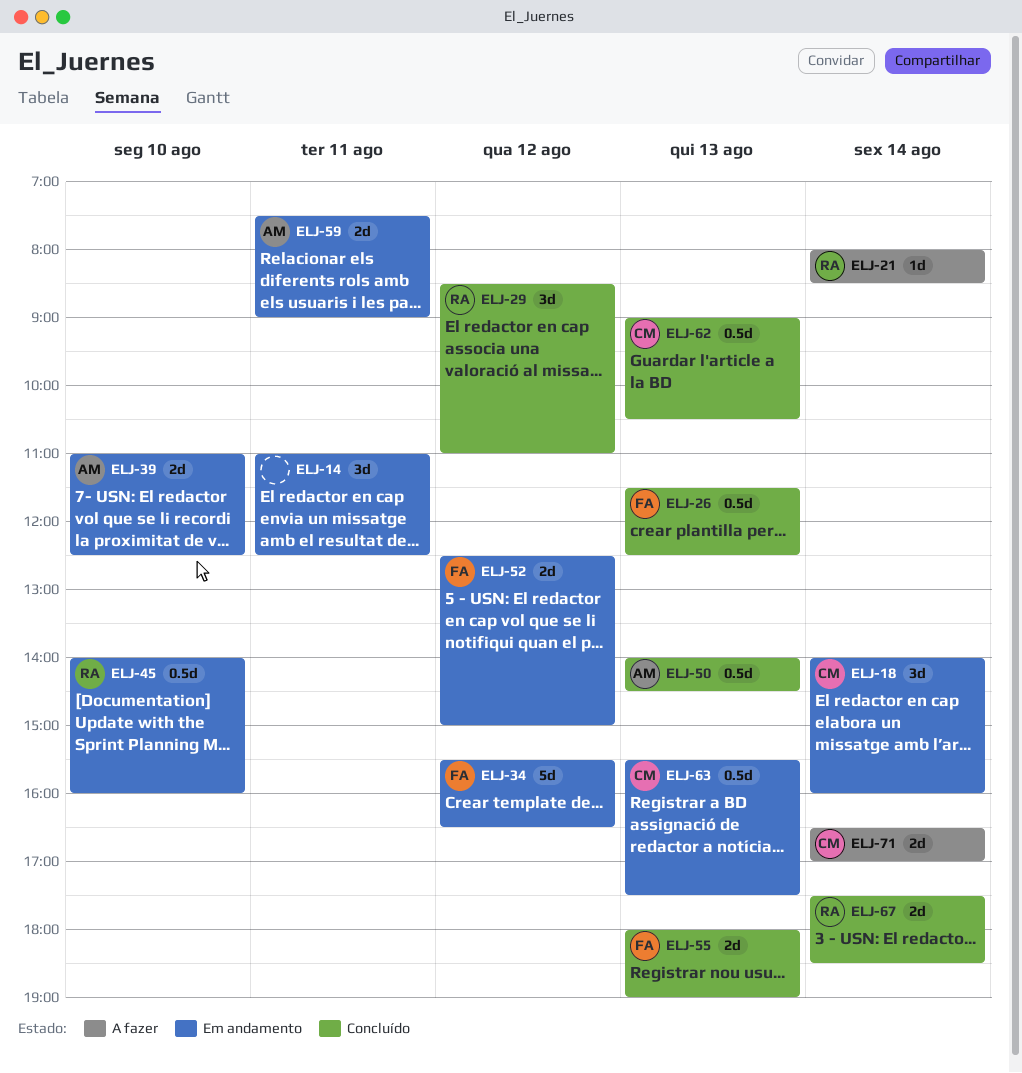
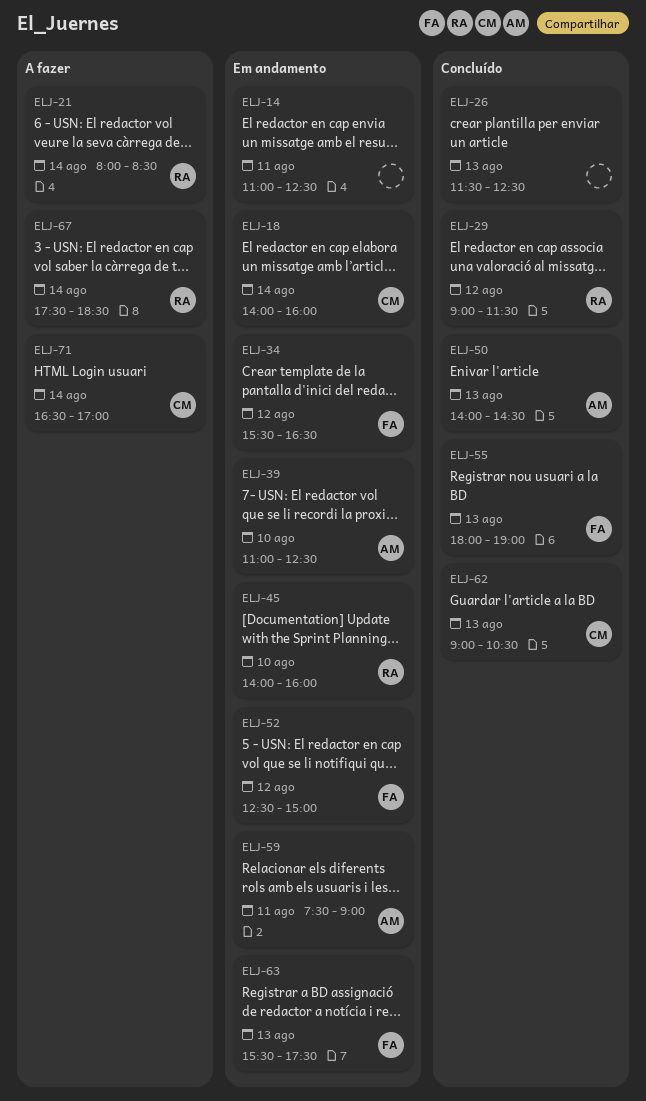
ELJ-26, owner: FA -> none
ELJ-29, begins: 08:30 -> 09:00
ELJ-29, ends: 11:00 -> 11:30
ELJ-63, owner: CM -> FA
ELJ-67, status: Concluído -> A fazer

